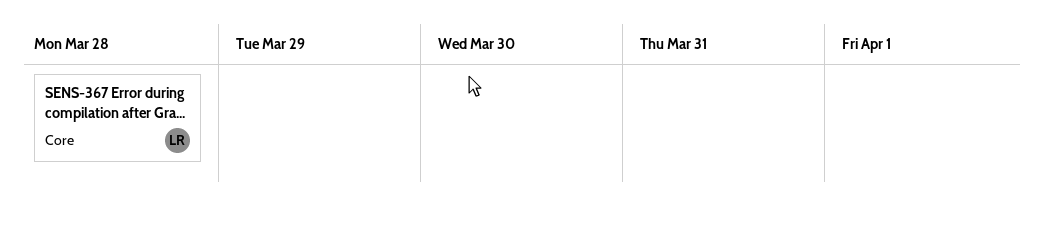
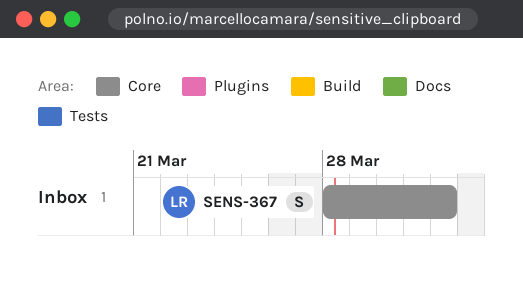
SENS-367, due: Mar 28 -> Apr 1

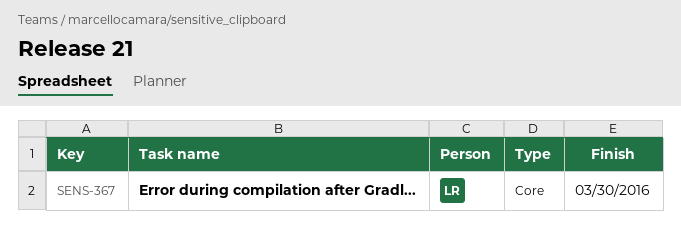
SENS-367, due: Apr 1 -> Mar 30

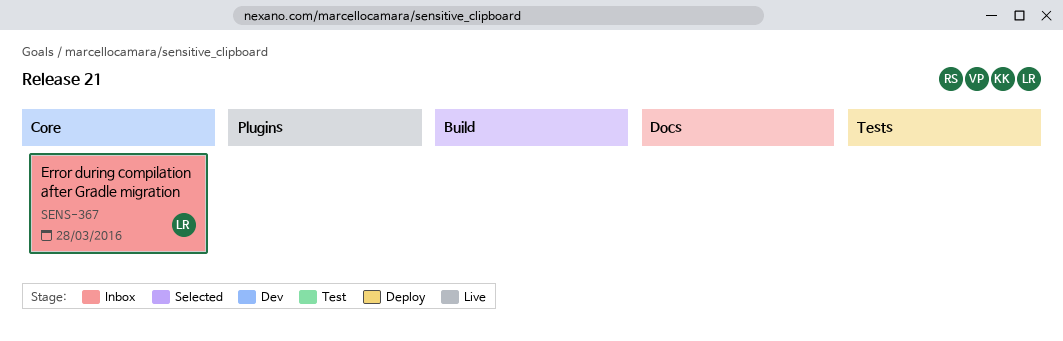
SENS-367, due: Mar 30 -> Mar 28

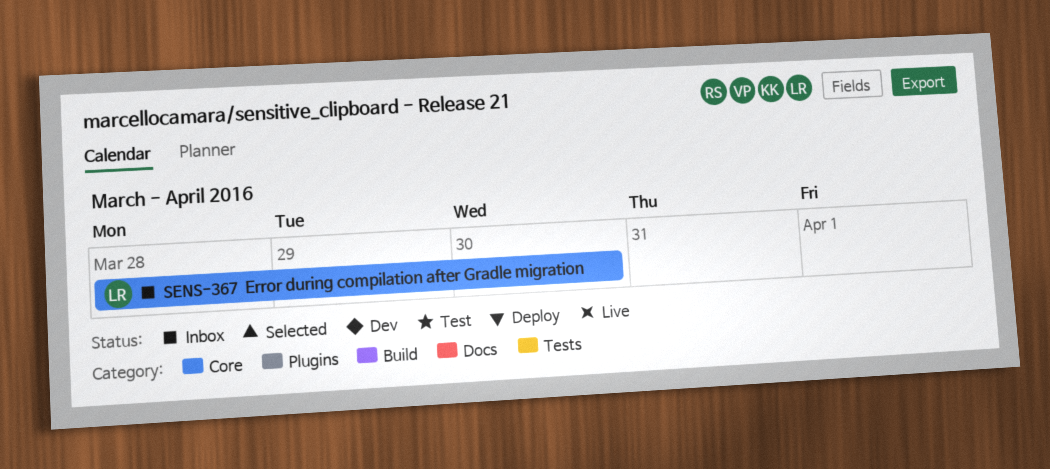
SENS-367, due: Mar 28 -> Mar 30

